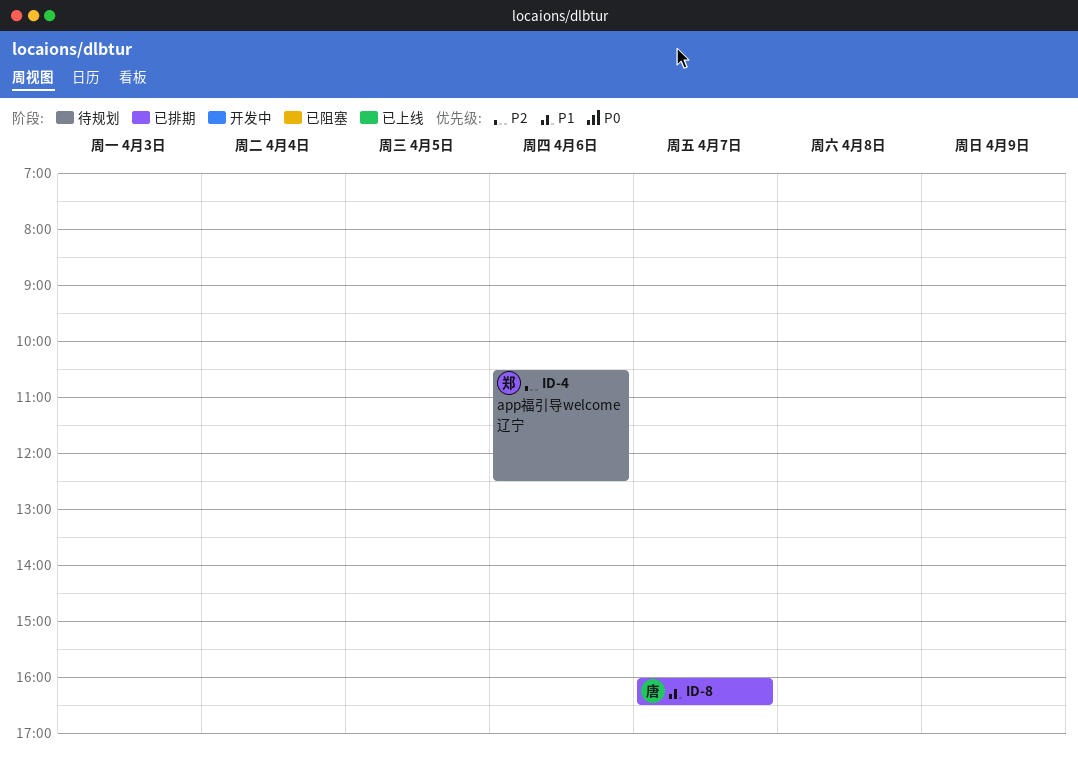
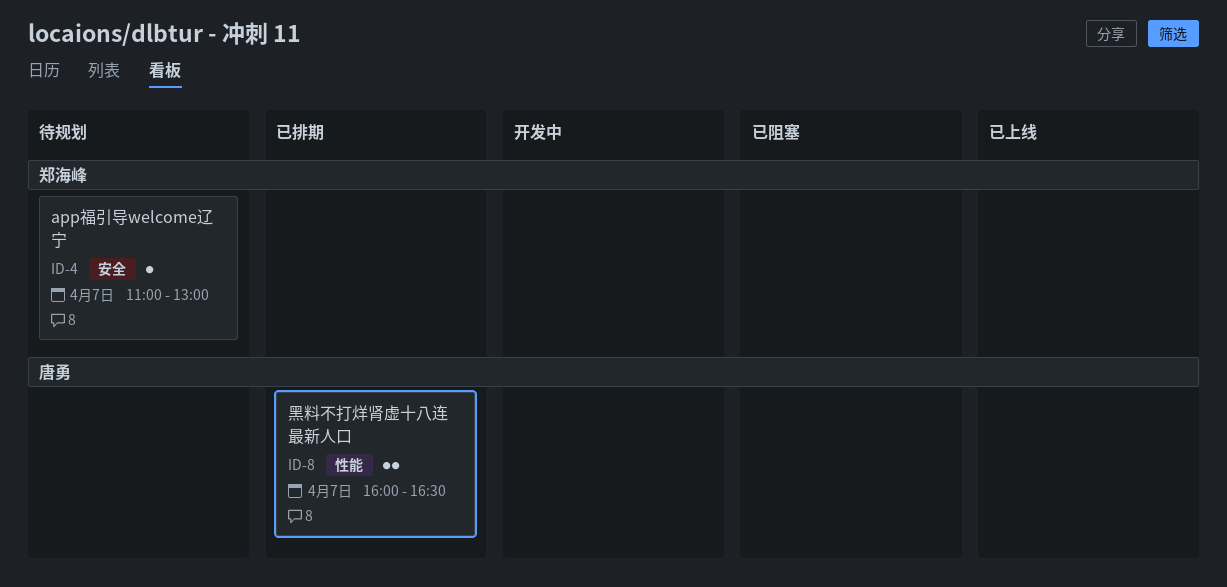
ID-4, day: Apr 6 -> Apr 7
ID-4, begins: 10:30 -> 11:00
ID-4, ends: 12:30 -> 13:00

